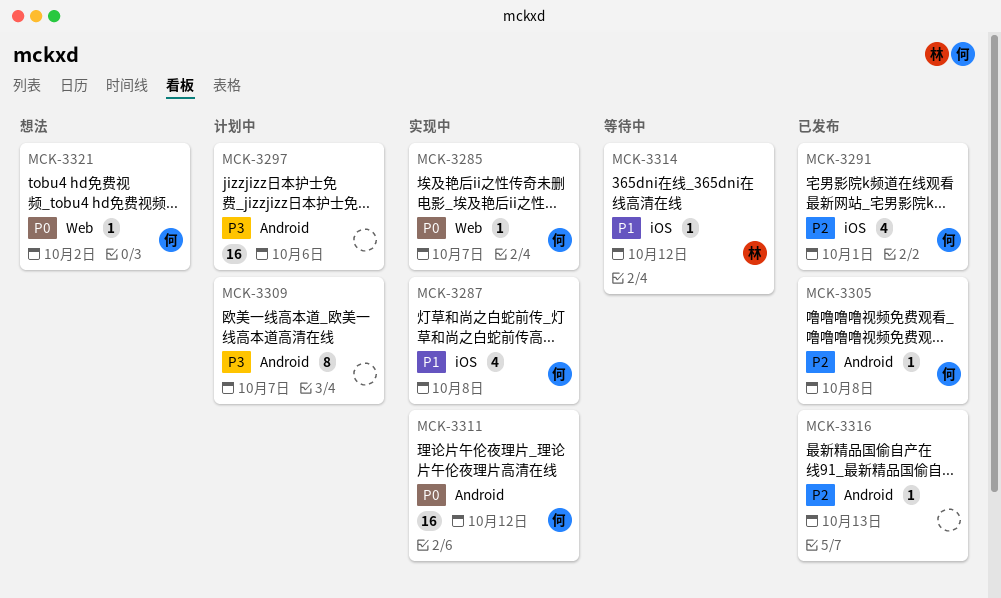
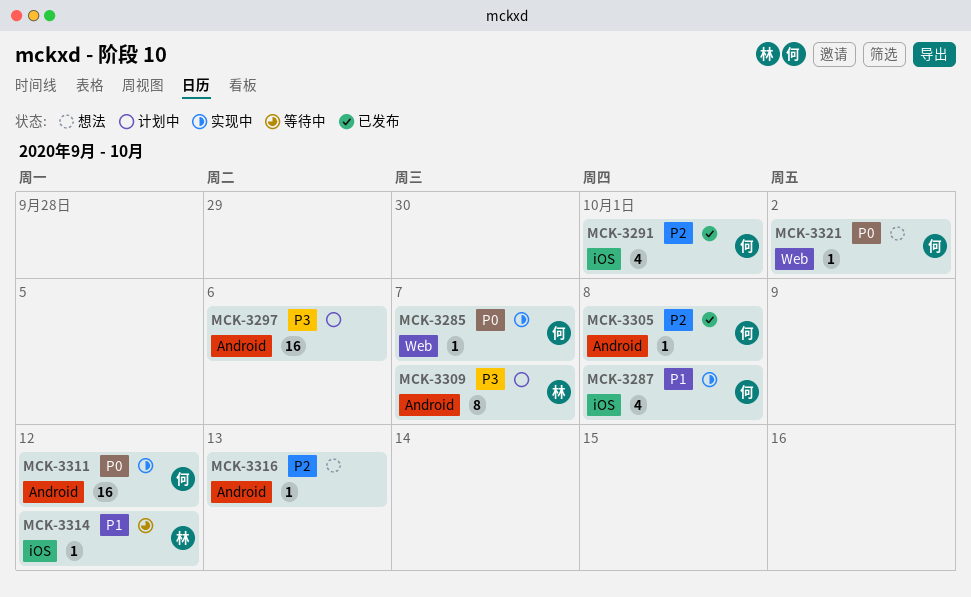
MCK-3309, owner: none -> 林
MCK-3316, status: 已发布 -> 想法

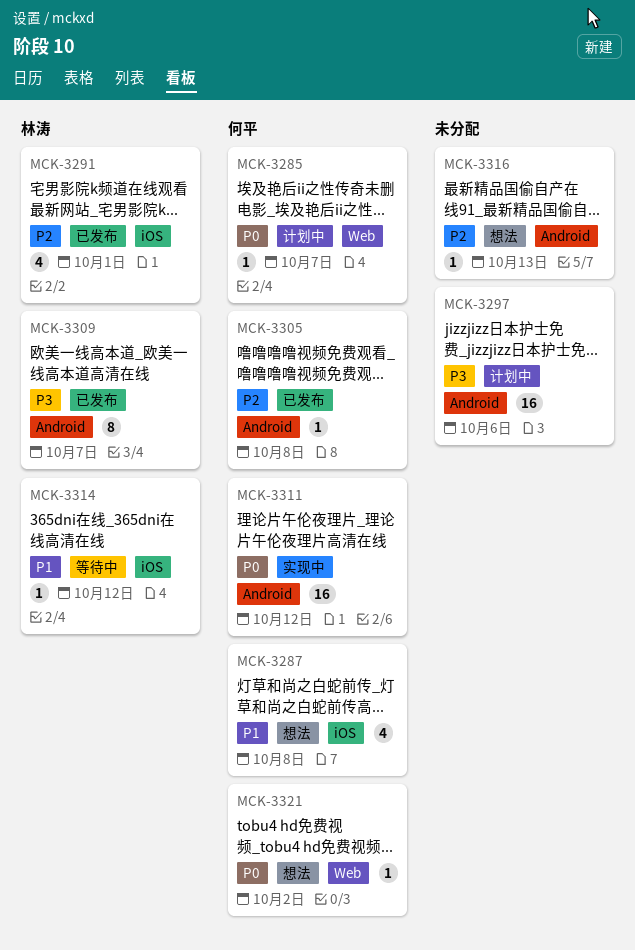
MCK-3285, status: 实现中 -> 计划中
MCK-3287, status: 实现中 -> 想法
MCK-3291, owner: 何平 -> 林涛
MCK-3309, status: 计划中 -> 已发布

